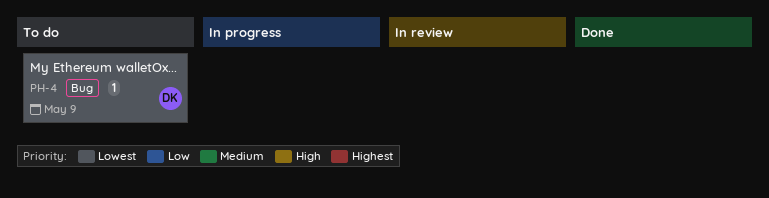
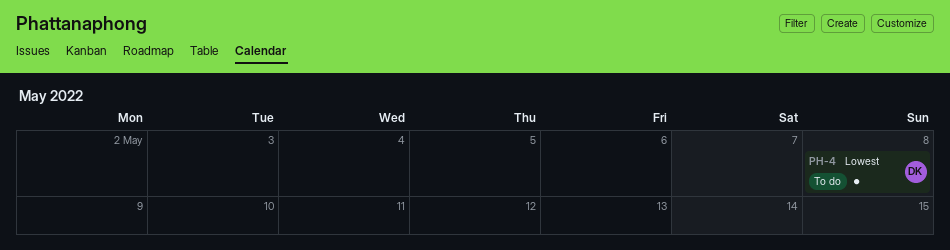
PH-4, due: May 9 -> May 8

